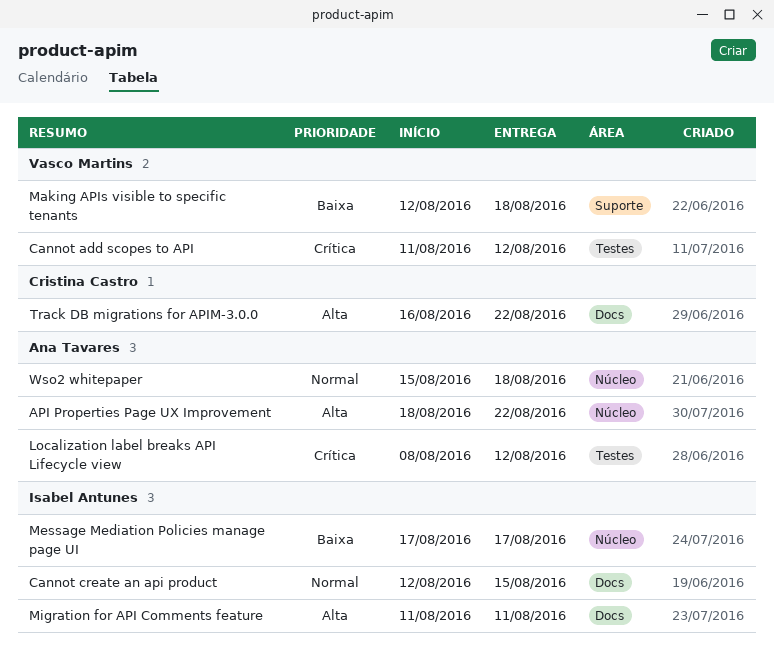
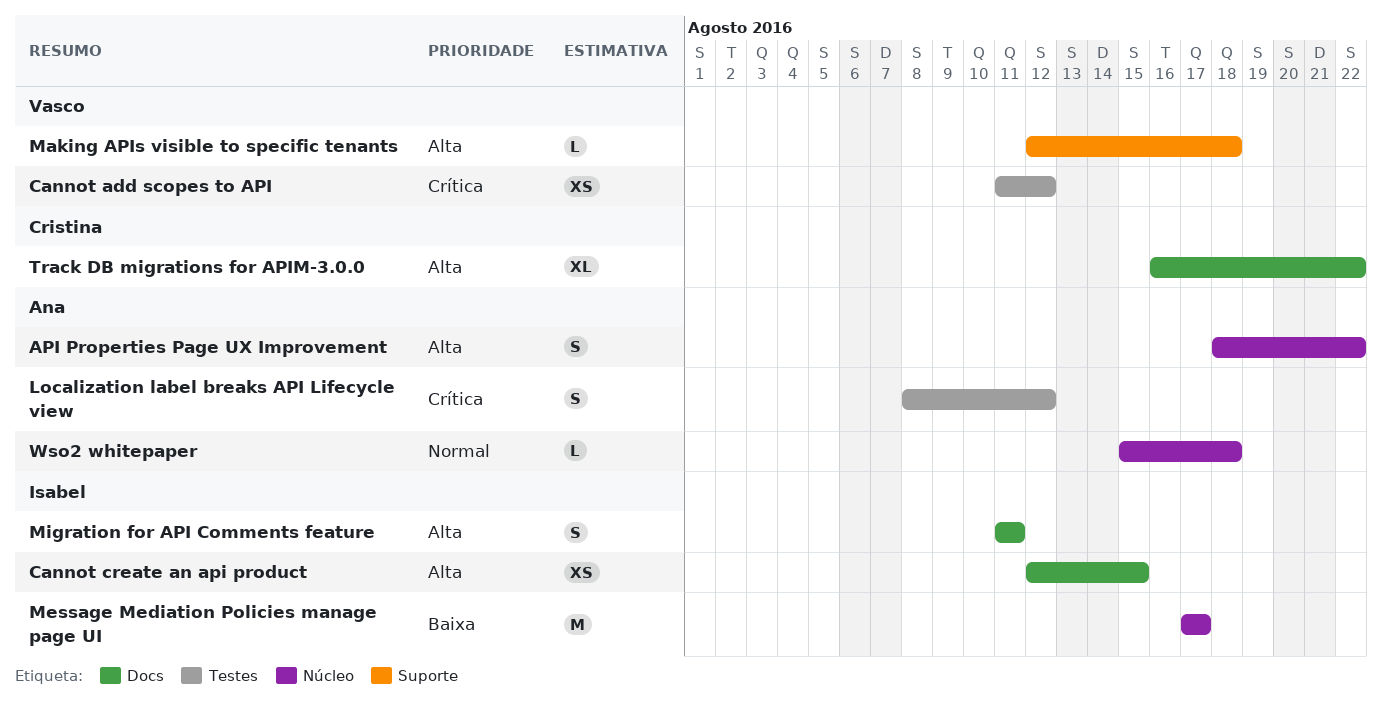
Cannot create an api product, priority: Normal -> Alta
Making APIs visible to specific tenants, priority: Baixa -> Alta

